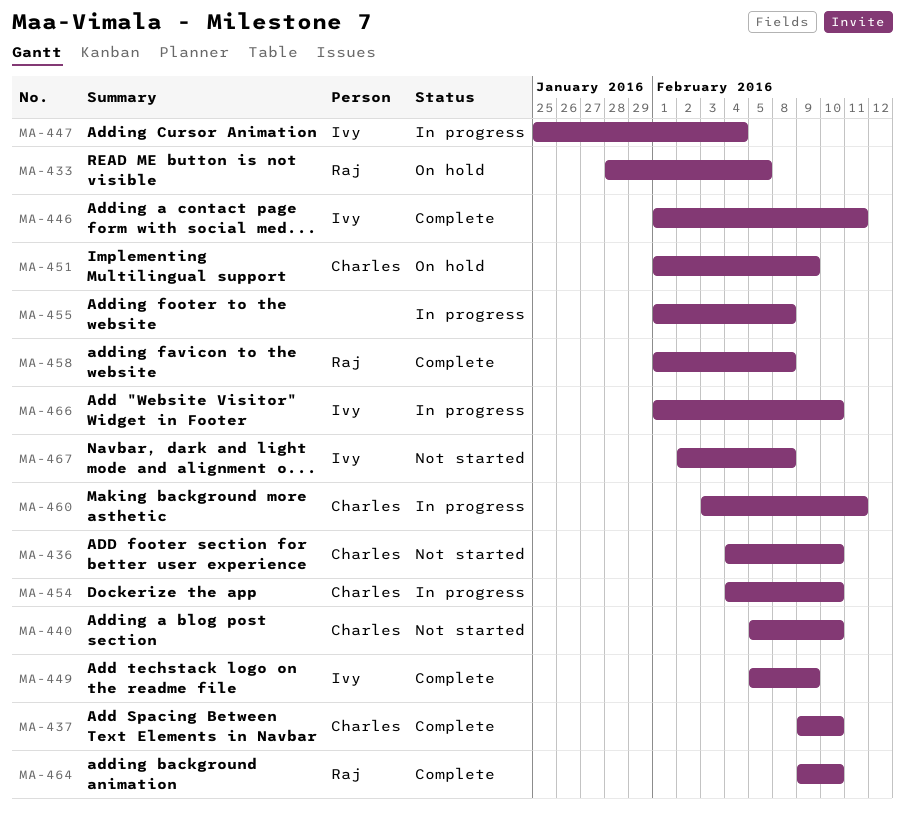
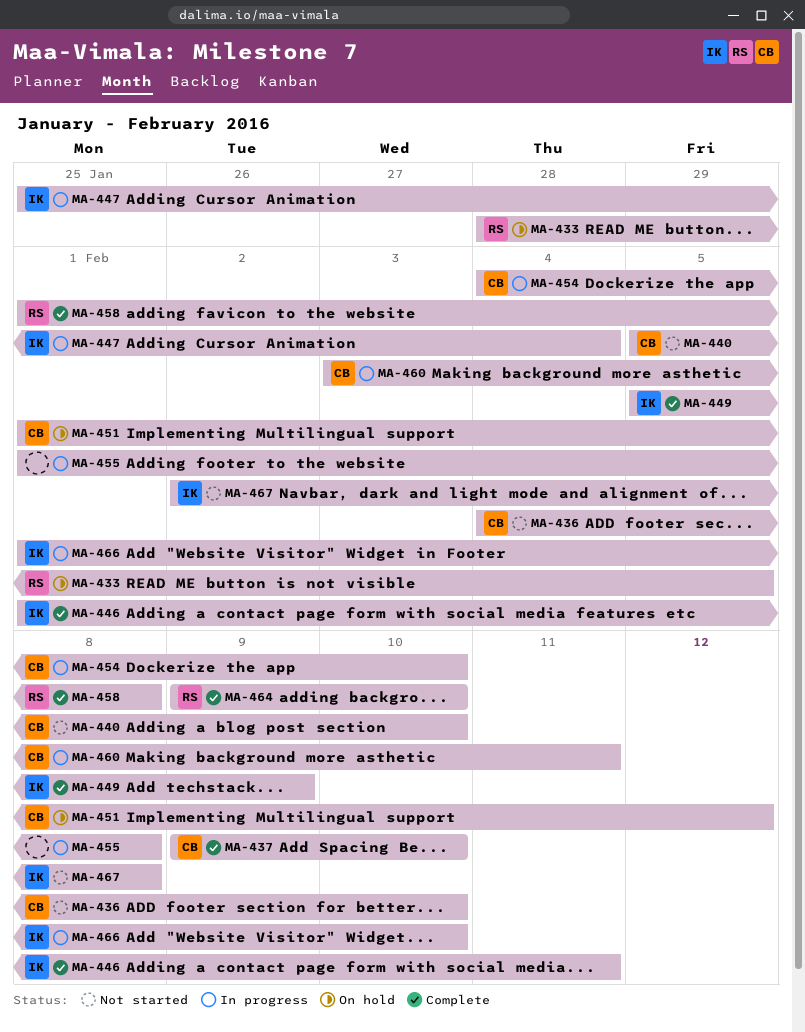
MA-451, due: Feb 9 -> Feb 12

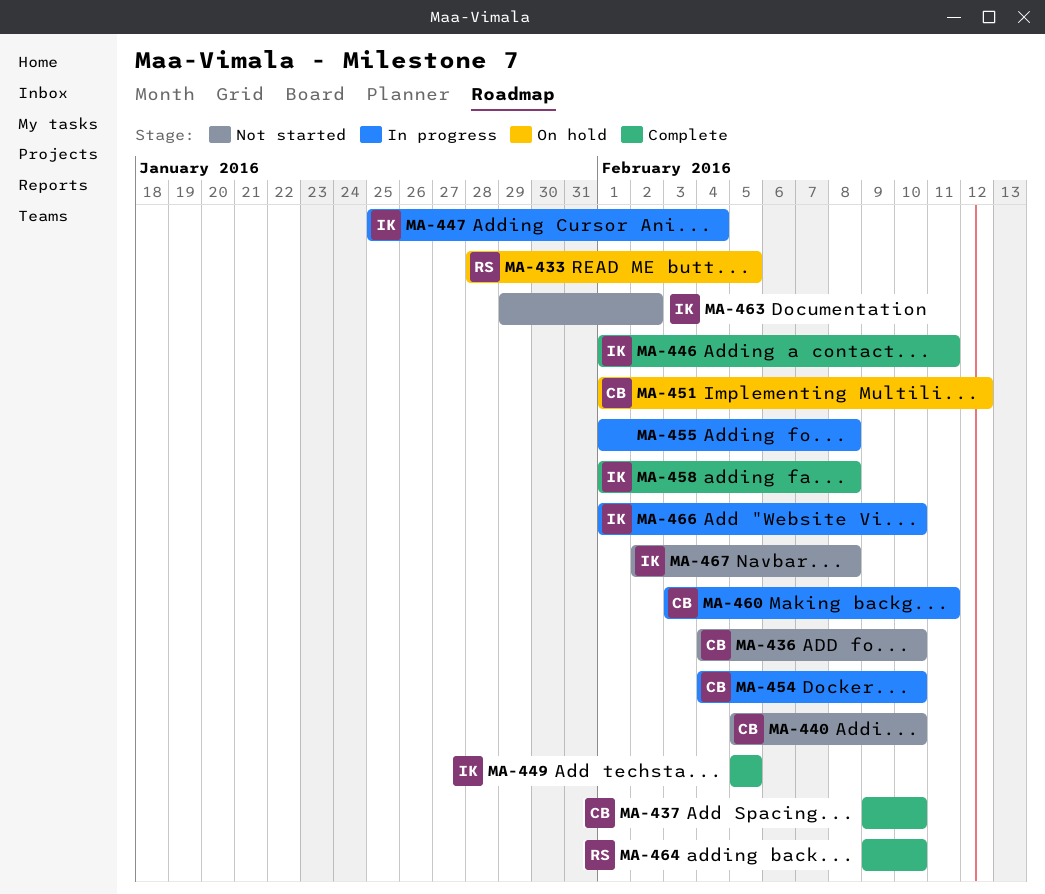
MA-449, due: Feb 9 -> Feb 5
MA-458, owner: RS -> IK
MA-463: none -> present

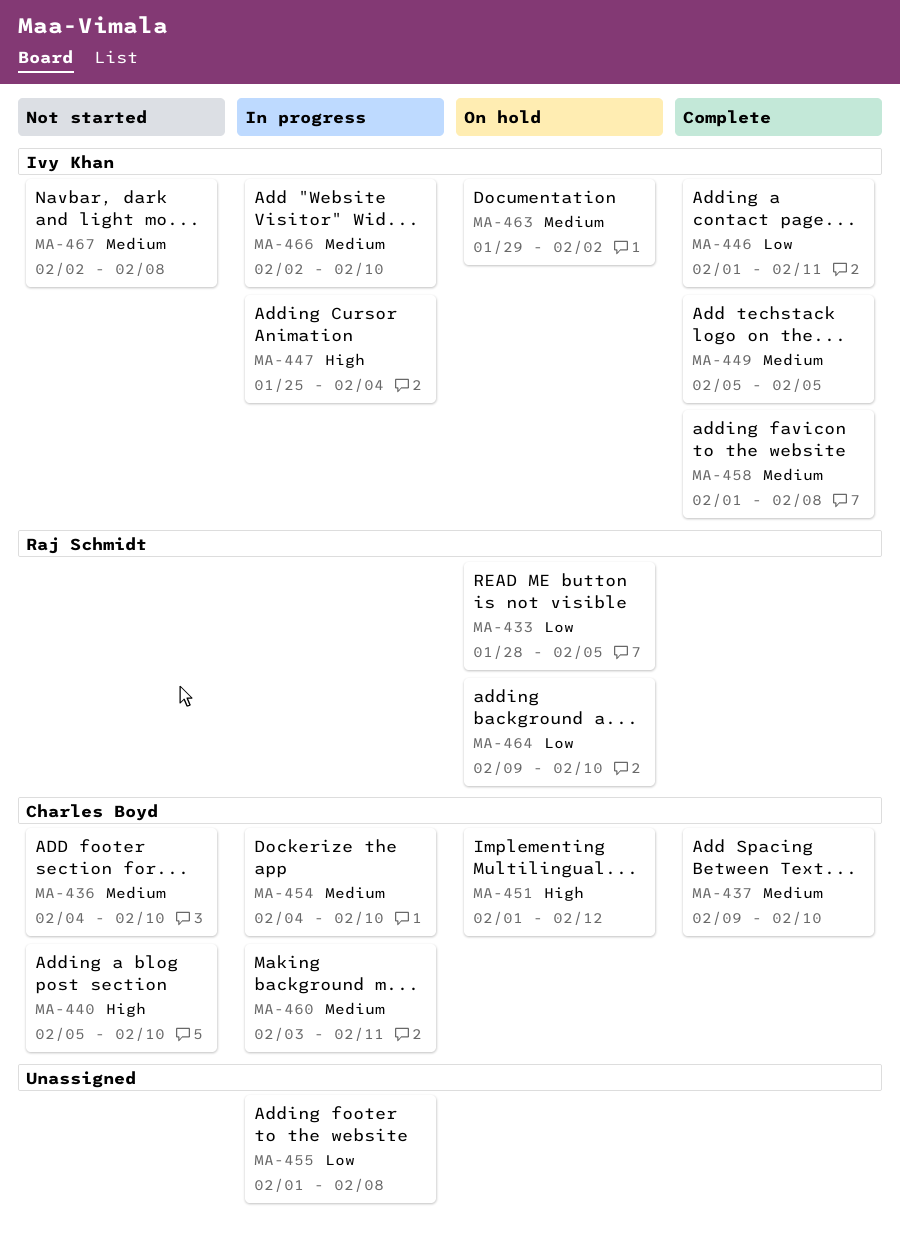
MA-463, status: Not started -> On hold
MA-464, status: Complete -> On hold
MA-466, start: Feb 1 -> Feb 2

